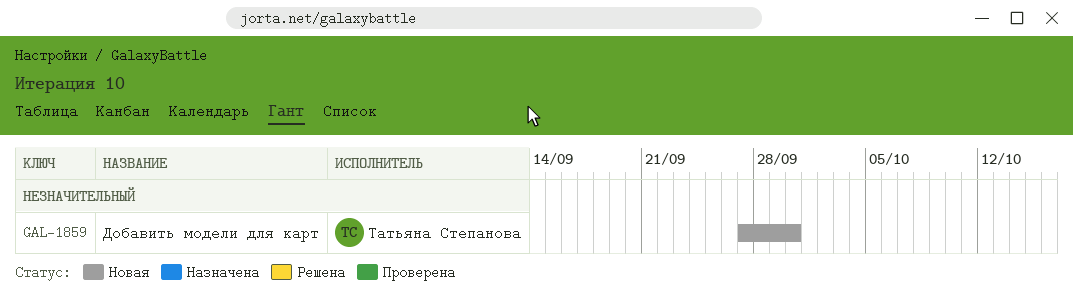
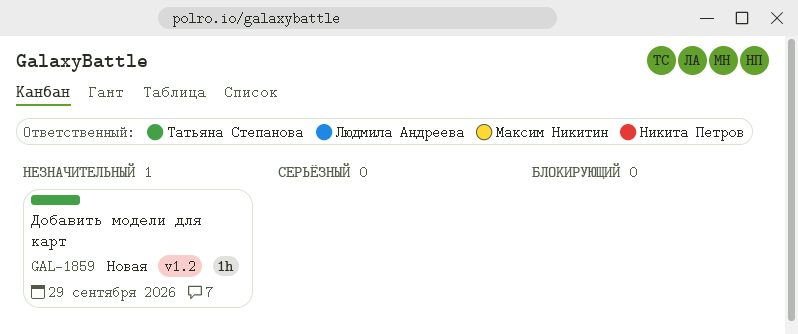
GAL-1859, due: Sep 30 -> Sep 29

